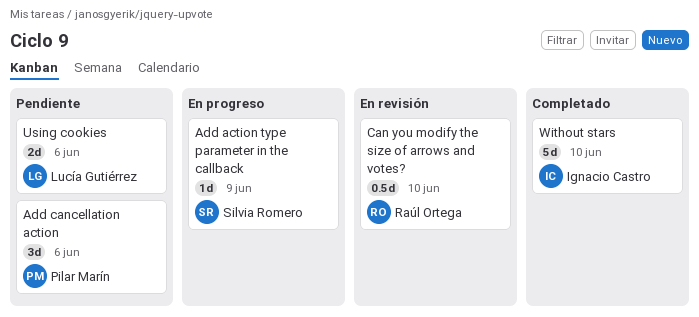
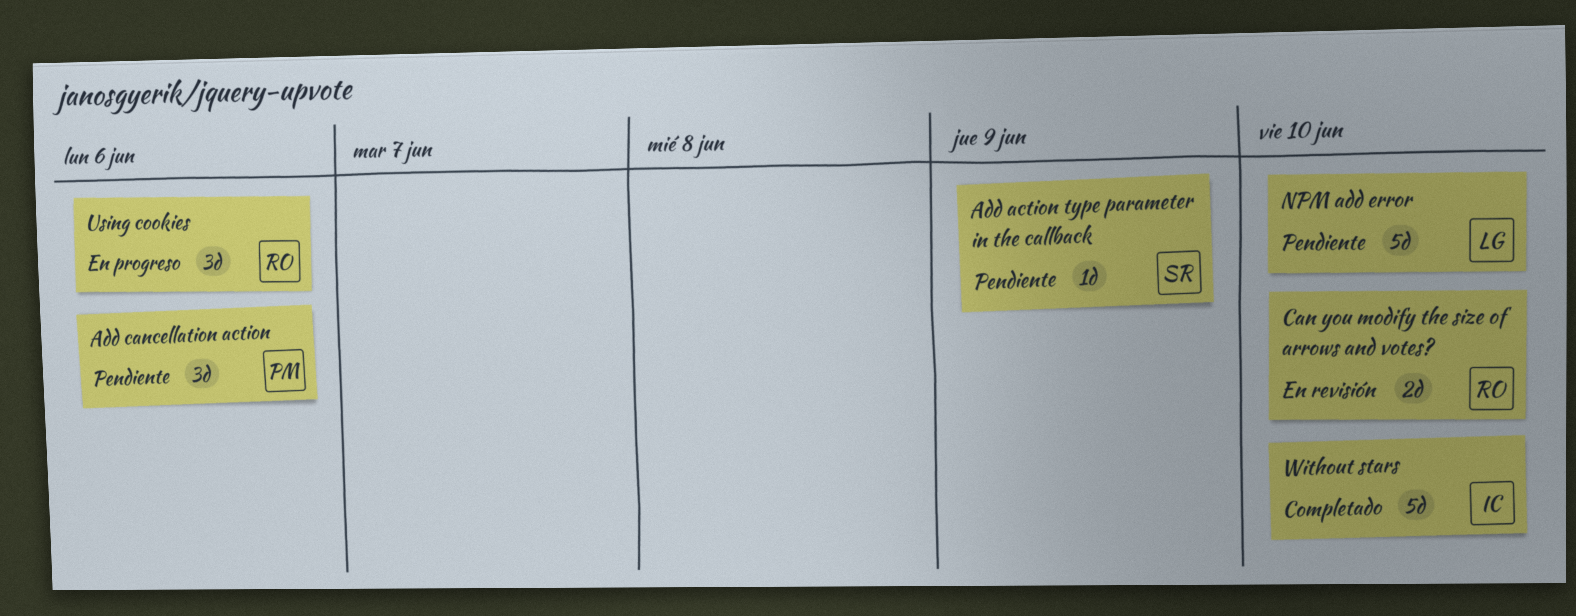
Add action type parameter in the callback, status: En progreso -> Pendiente
Can you modify the size of arrows and votes?, estimate: 0.5d -> 2d
NPM add error: none -> present
Using cookies, status: Pendiente -> En progreso
Using cookies, owner: Lucía Gutiérrez -> Raúl Ortega
Using cookies, estimate: 2d -> 3d

